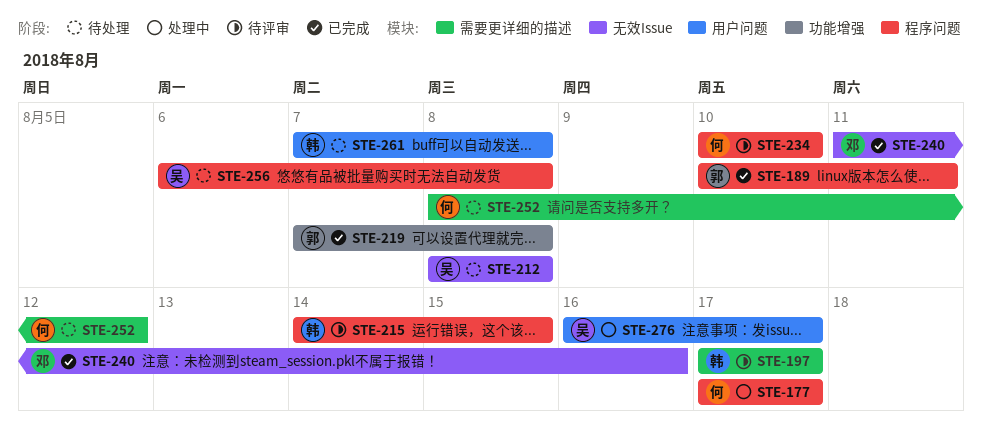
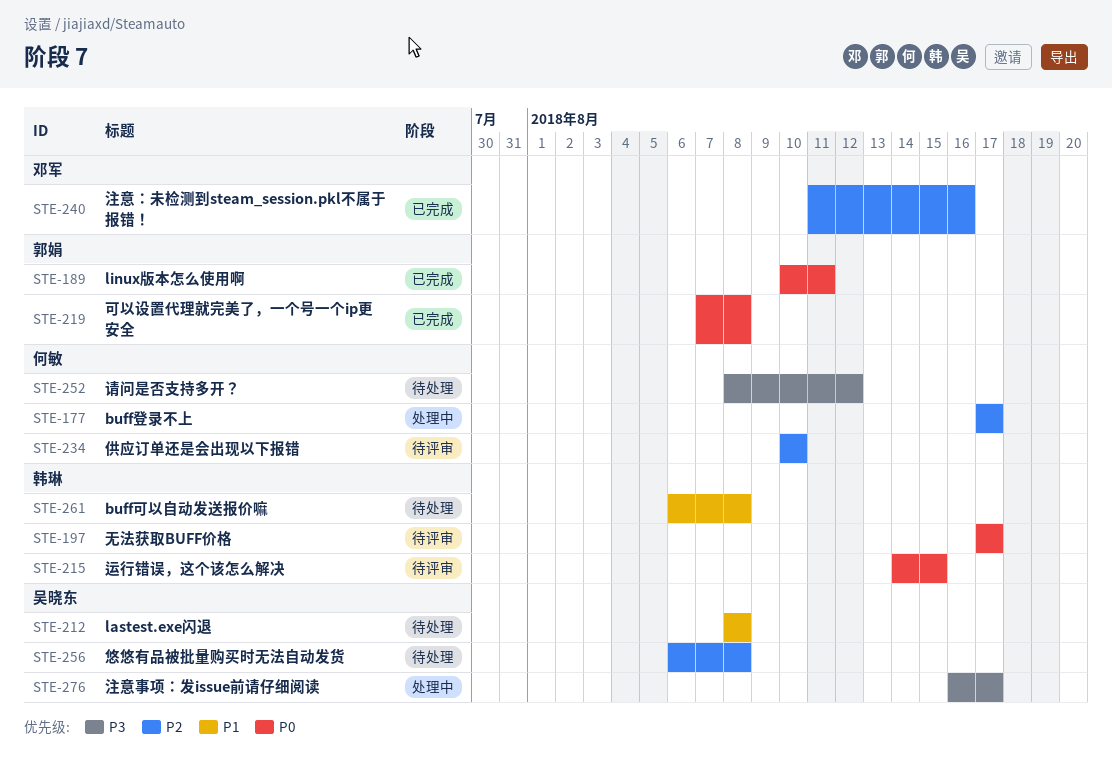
STE-261, start: Aug 7 -> Aug 6

